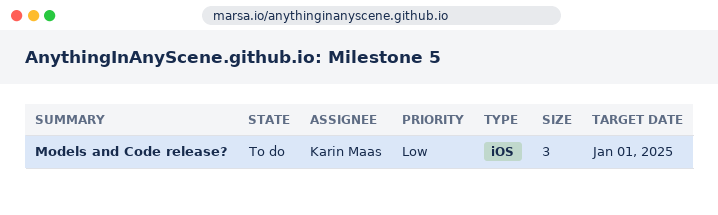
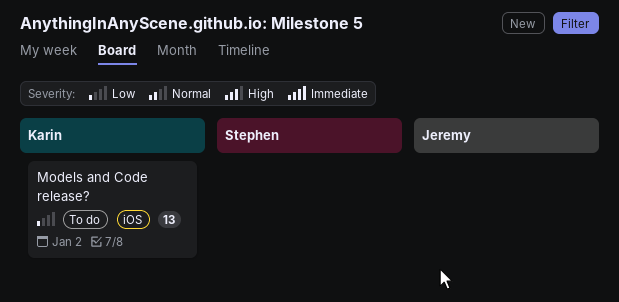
Models and Code release?, estimate: 3 -> 13
Models and Code release?, due: Jan 1 -> Jan 2

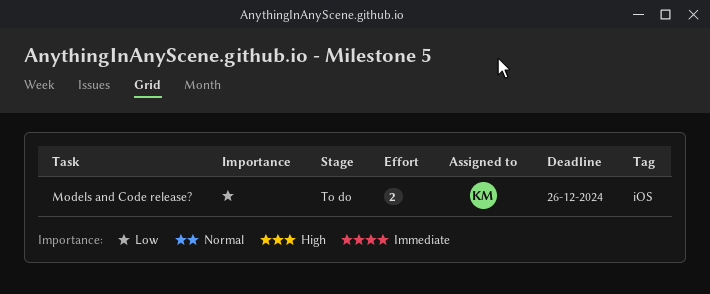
Models and Code release?, estimate: 13 -> 2
Models and Code release?, due: Jan 2 -> Dec 26

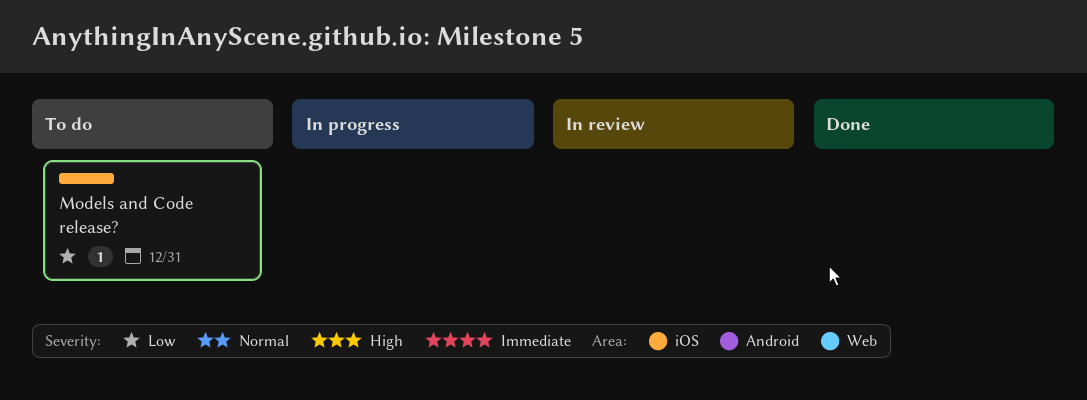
Models and Code release?, estimate: 2 -> 1
Models and Code release?, due: Dec 26 -> Dec 31

